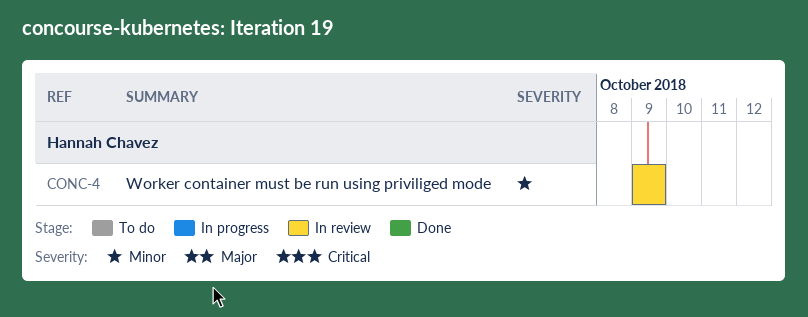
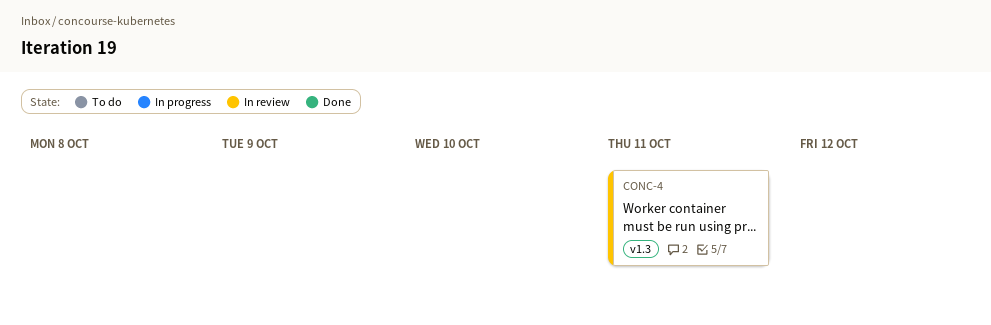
CONC-4, due: Oct 9 -> Oct 11

